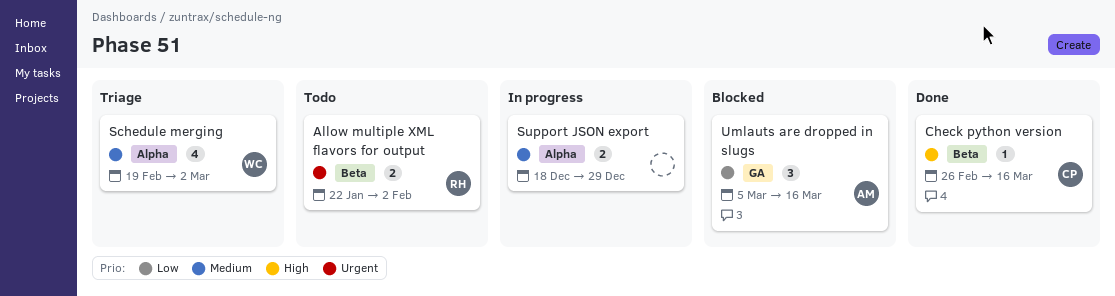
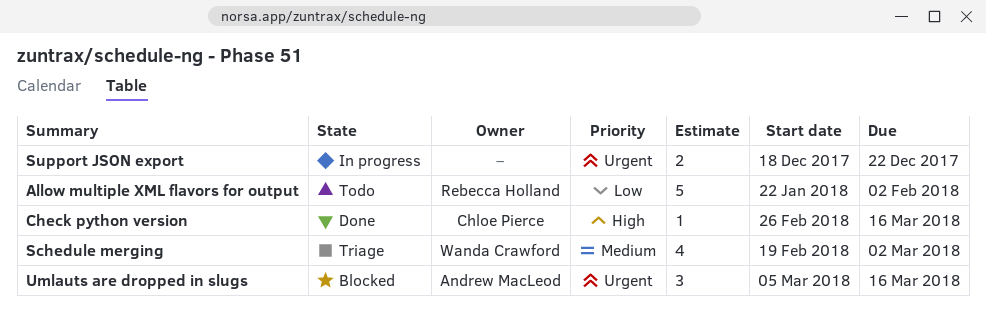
Allow multiple XML flavors for output, priority: Urgent -> Low
Allow multiple XML flavors for output, estimate: 2 -> 5
Support JSON export, priority: Medium -> Urgent
Support JSON export, due: Dec 29 -> Dec 22
Umlauts are dropped in slugs, priority: Low -> Urgent

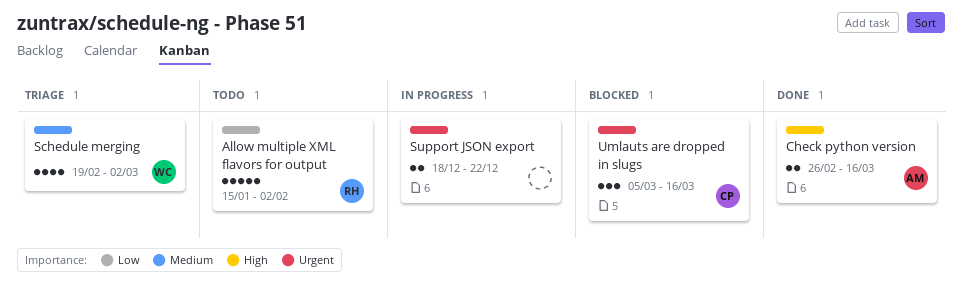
Allow multiple XML flavors for output, start: Jan 22 -> Jan 15
Check python version, owner: Chloe Pierce -> Andrew MacLeod
Check python version, estimate: 1 -> 2
Umlauts are dropped in slugs, owner: Andrew MacLeod -> Chloe Pierce

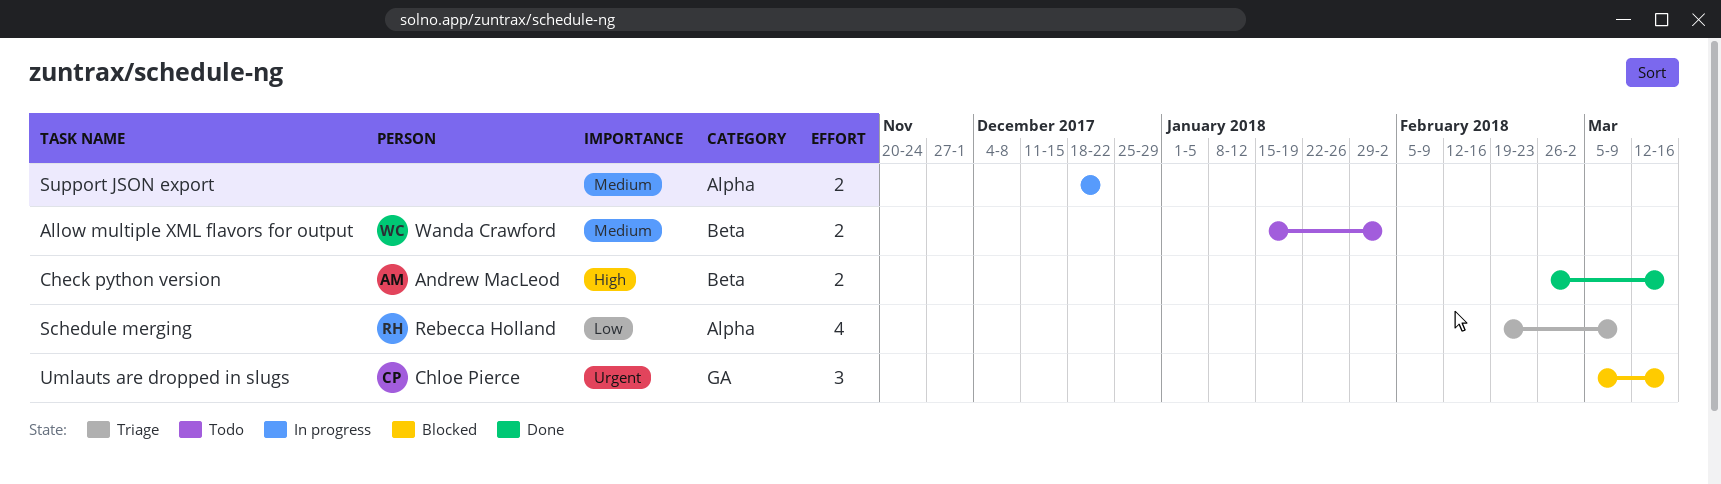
Allow multiple XML flavors for output, owner: Rebecca Holland -> Wanda Crawford
Allow multiple XML flavors for output, priority: Low -> Medium
Allow multiple XML flavors for output, estimate: 5 -> 2
Schedule merging, owner: Wanda Crawford -> Rebecca Holland
Schedule merging, priority: Medium -> Low
Schedule merging, due: Mar 2 -> Mar 9
Support JSON export, priority: Urgent -> Medium

